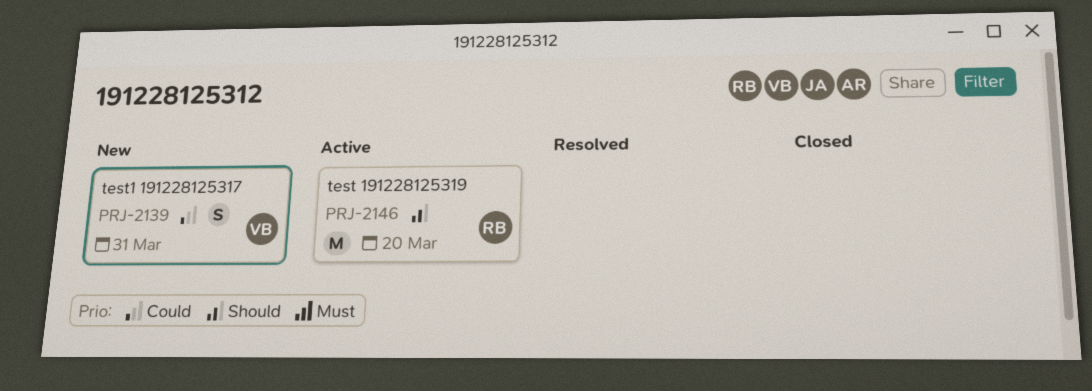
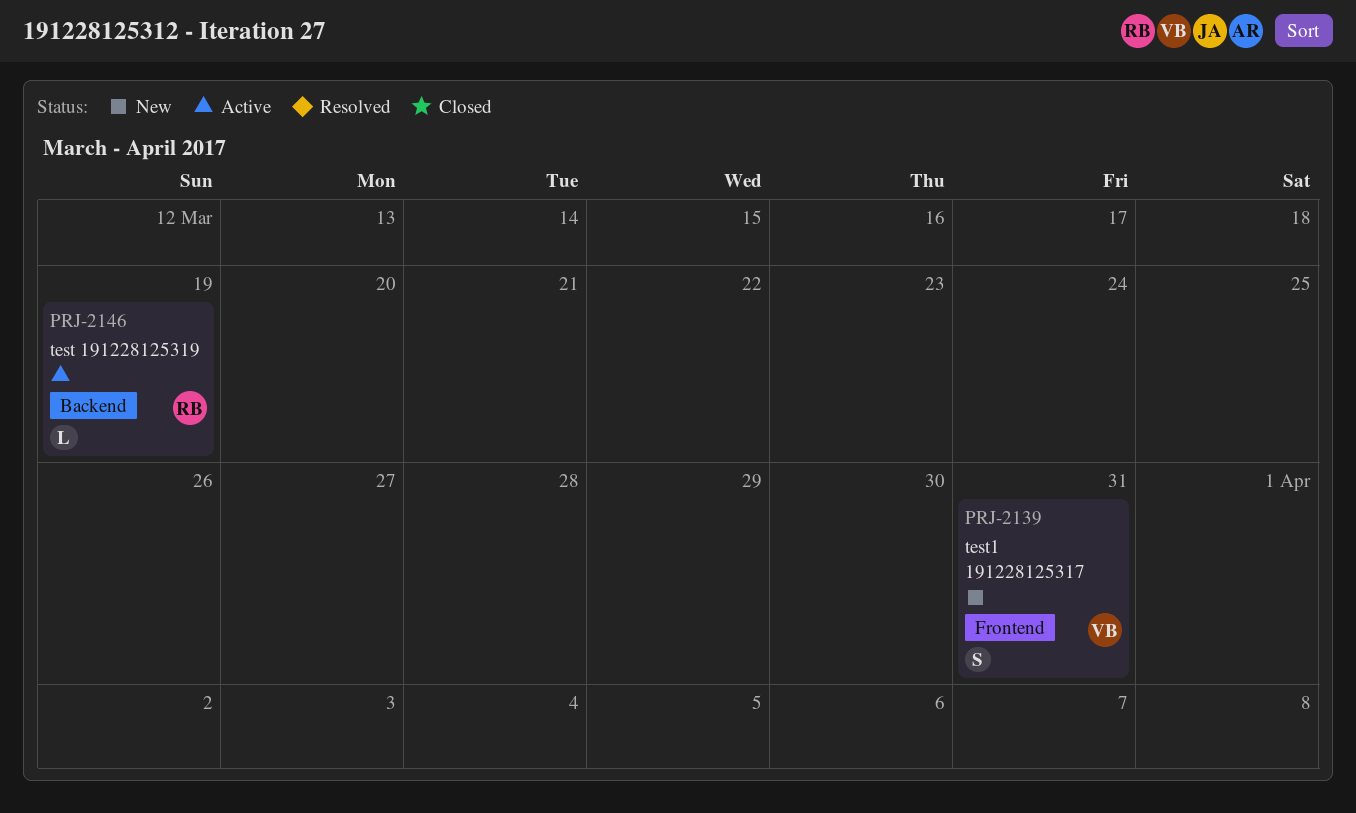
PRJ-2146, estimate: M -> L
PRJ-2146, due: Mar 20 -> Mar 19

